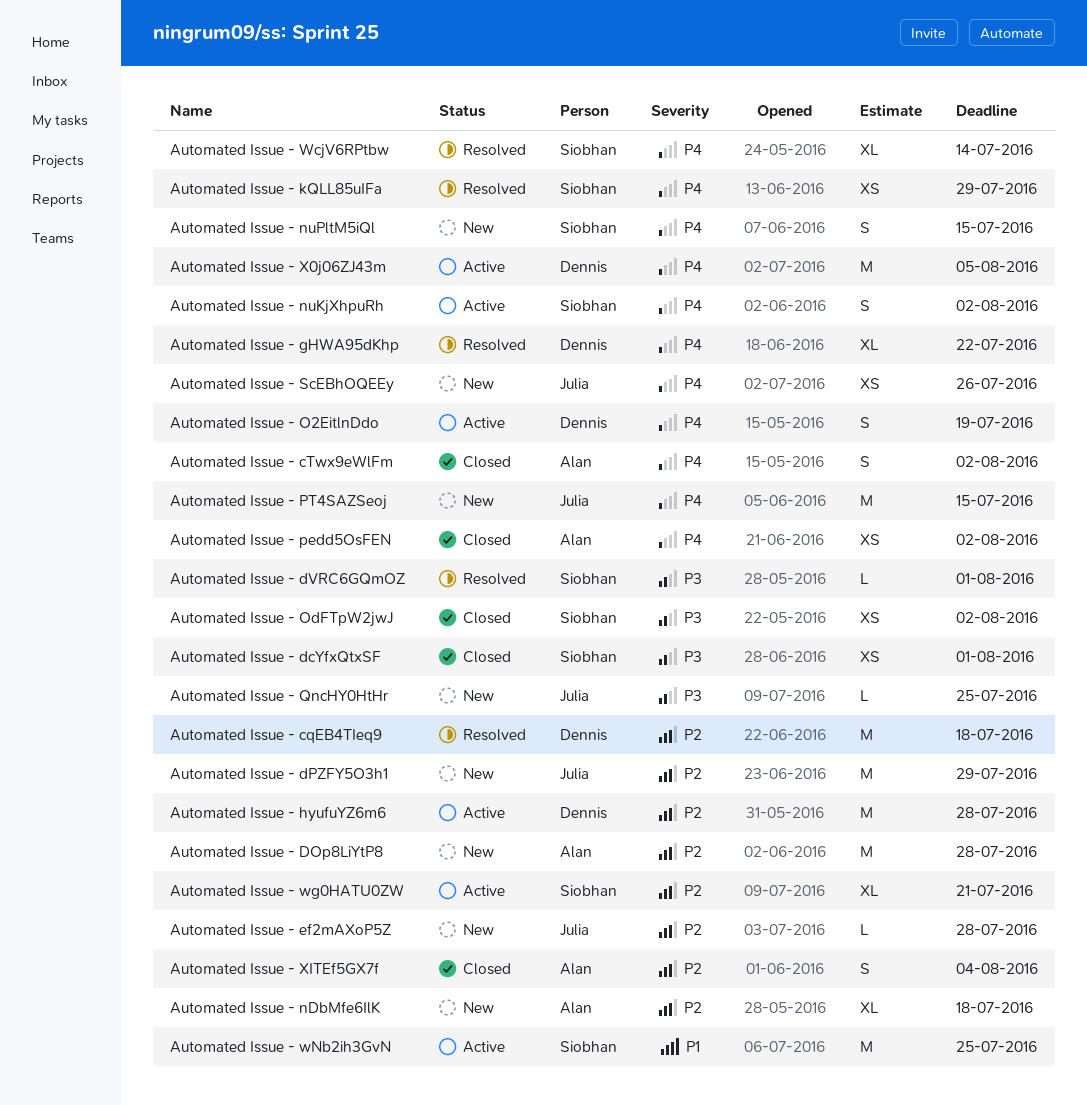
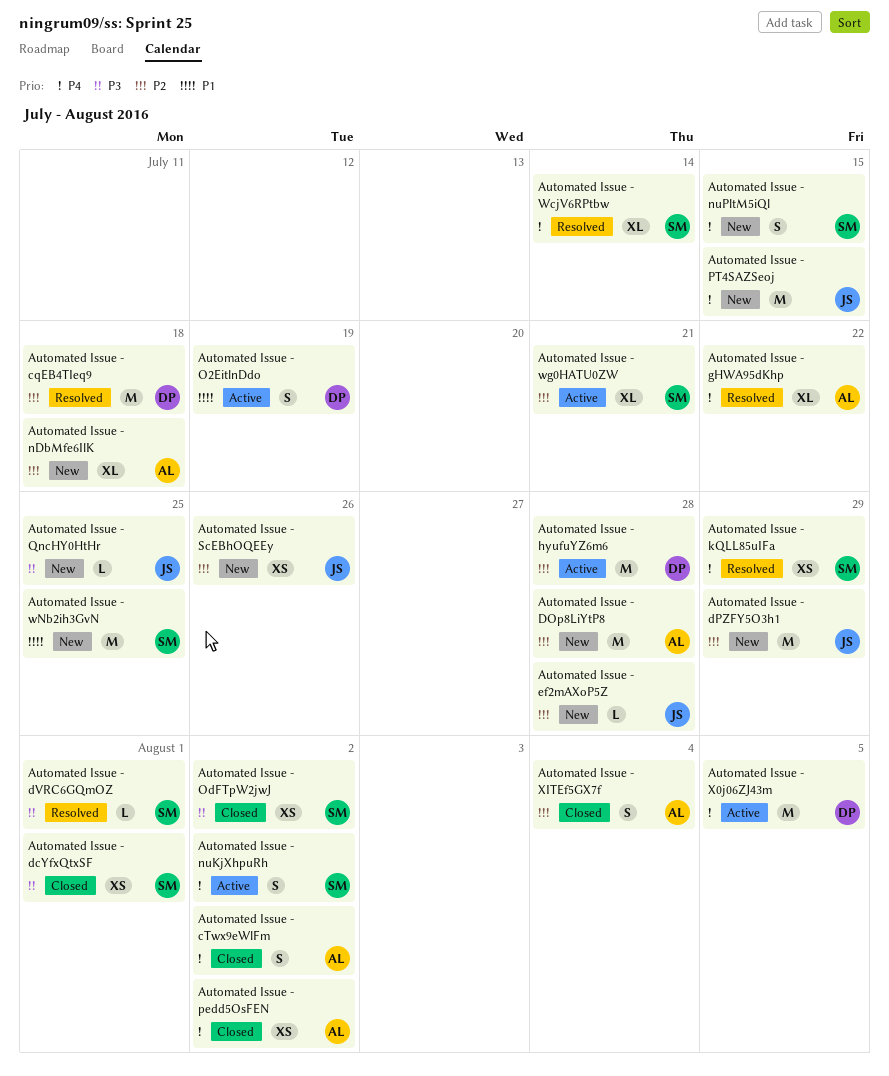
Automated Issue - gHWA95dKhp, owner: Dennis -> Alan
Automated Issue - O2EitlnDdo, priority: P4 -> P1
Automated Issue - ScEBhOQEEy, priority: P4 -> P2
Automated Issue - wNb2ih3GvN, status: Active -> New

